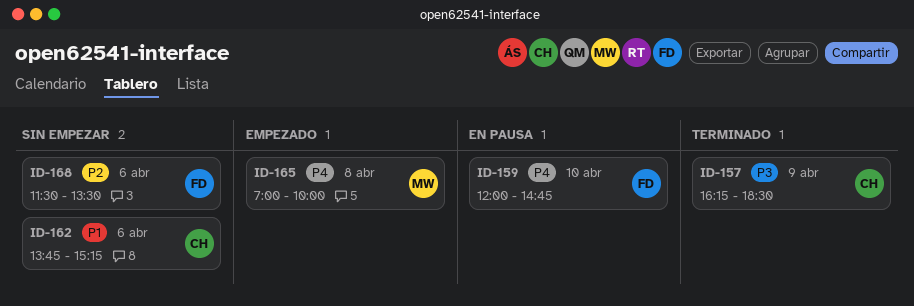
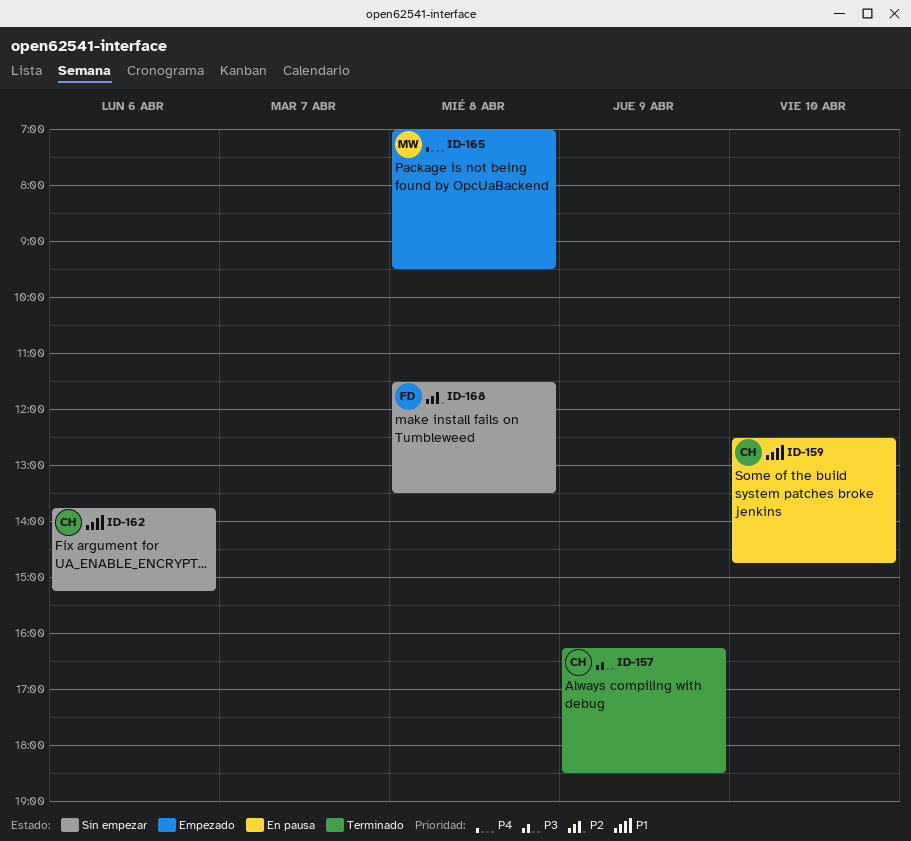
ID-159, owner: FD -> CH
ID-159, priority: P4 -> P1
ID-159, begins: 12:00 -> 12:30
ID-165, ends: 10:00 -> 09:30
ID-168, day: Apr 6 -> Apr 8

